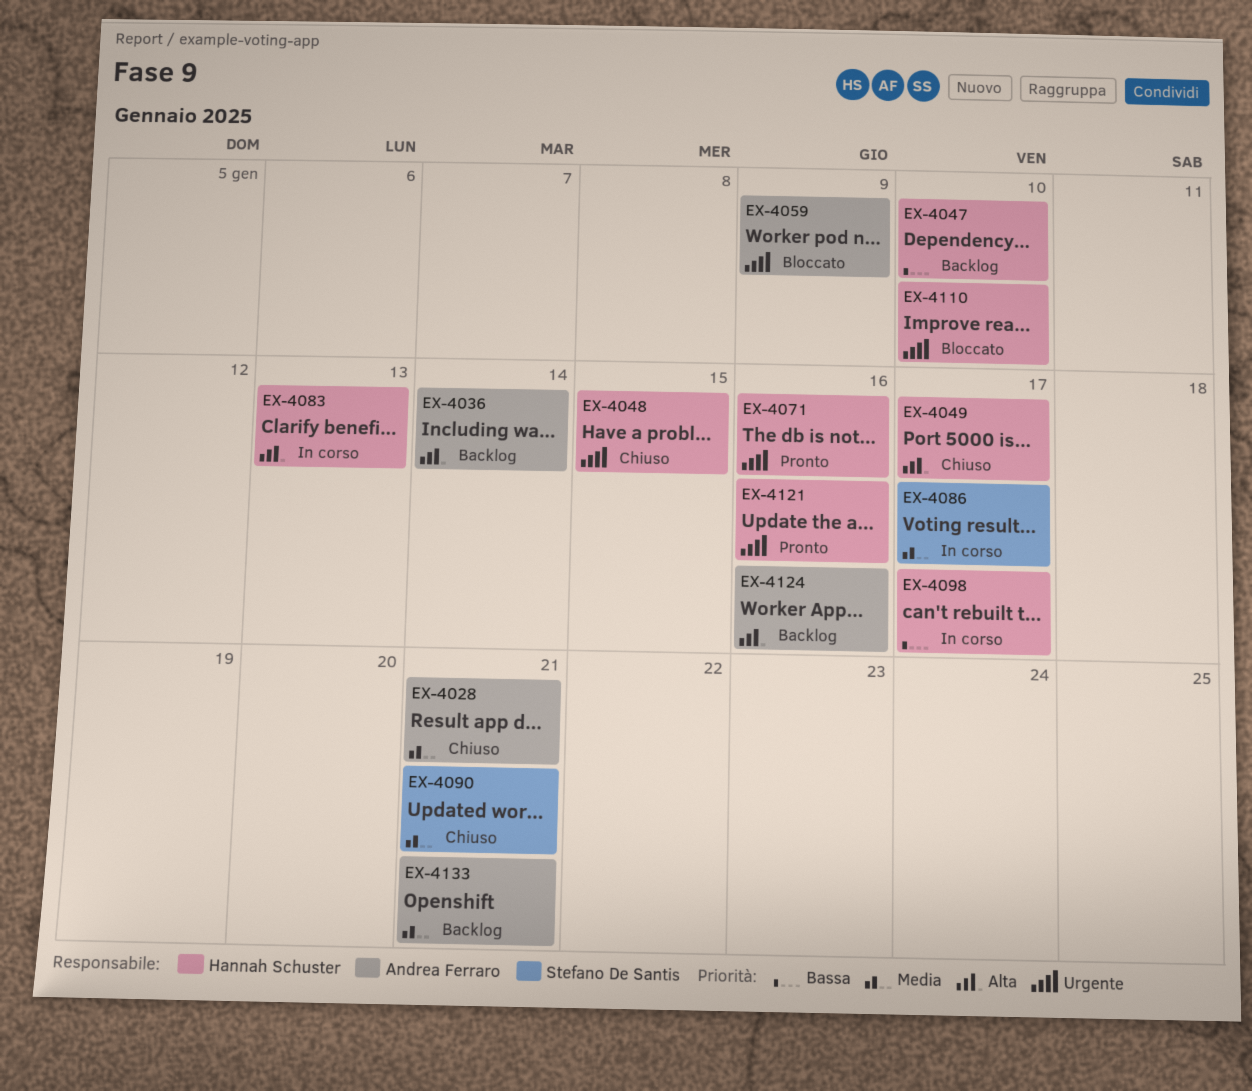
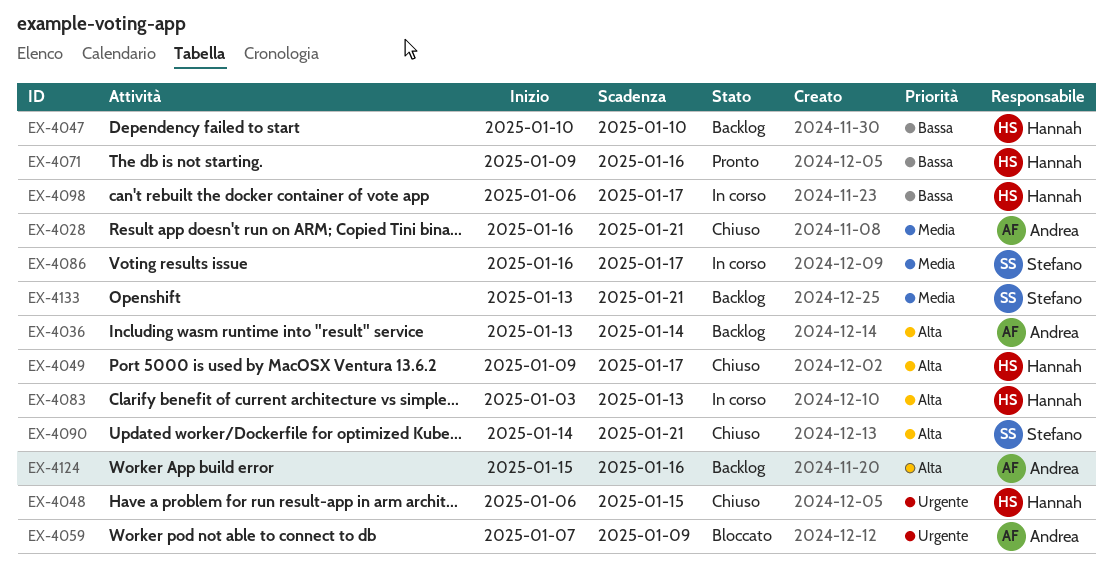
EX-4071, priority: Urgente -> Bassa
EX-4090, priority: Media -> Alta
EX-4110: present -> none
EX-4121: present -> none
EX-4133, owner: Andrea Ferraro -> Stefano De Santis

